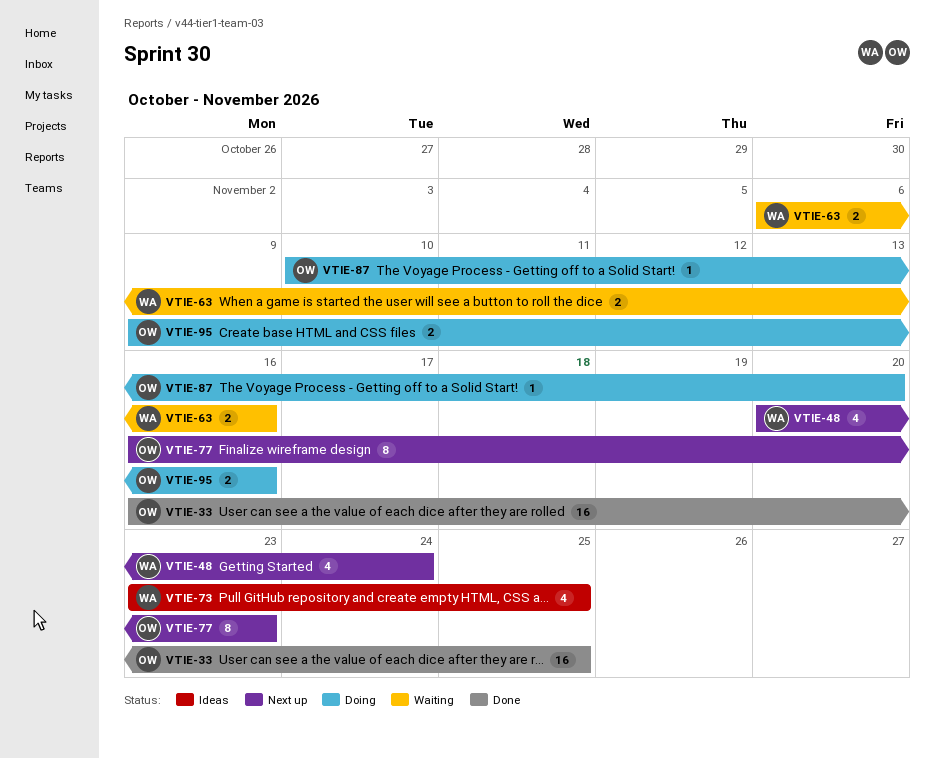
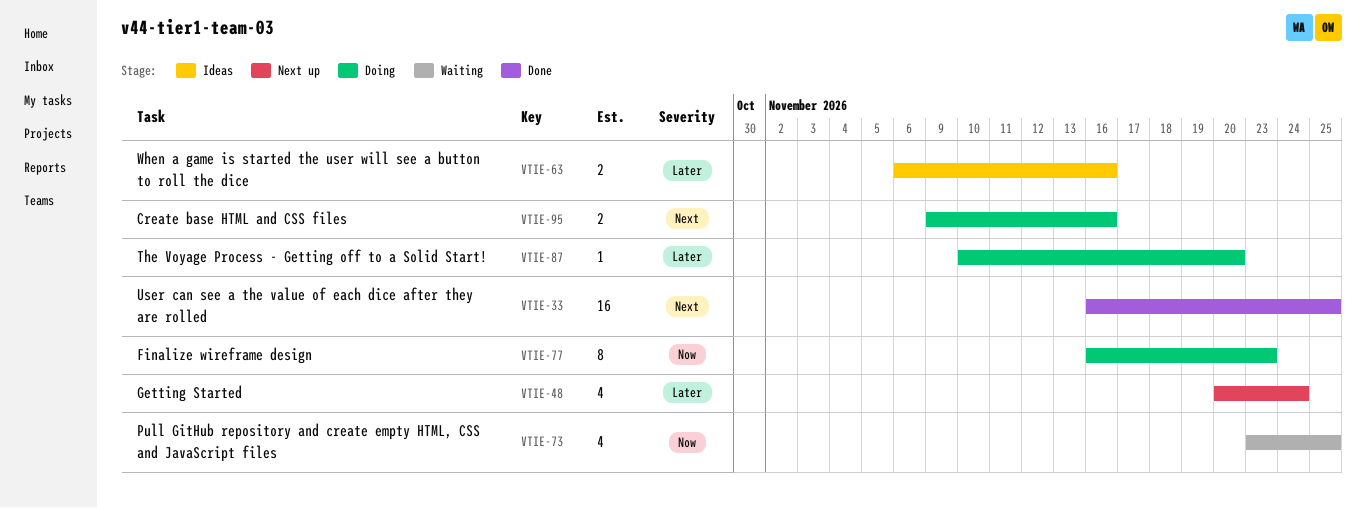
VTIE-63, status: Waiting -> Ideas
VTIE-73, status: Ideas -> Waiting
VTIE-77, status: Next up -> Doing

